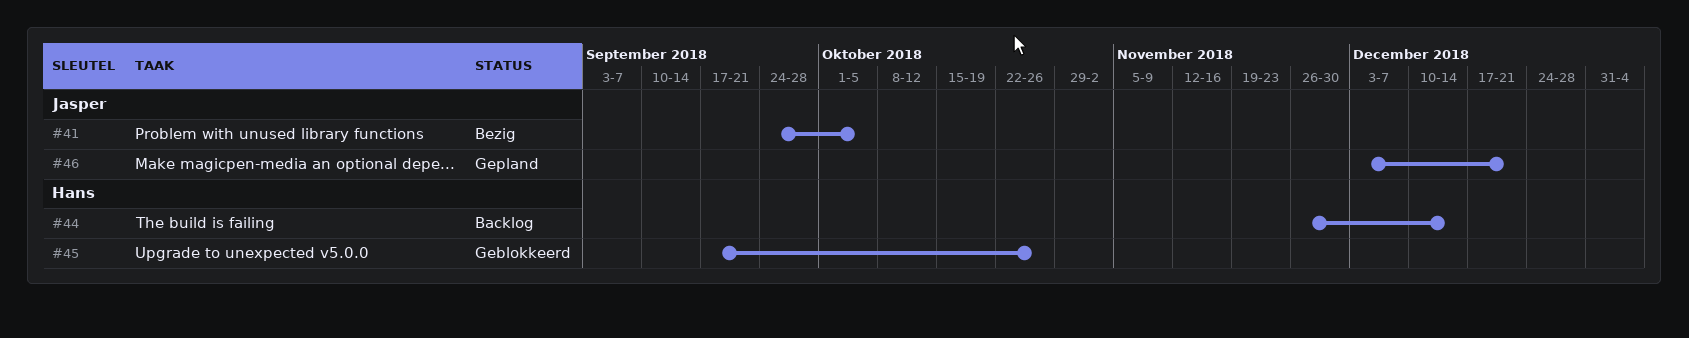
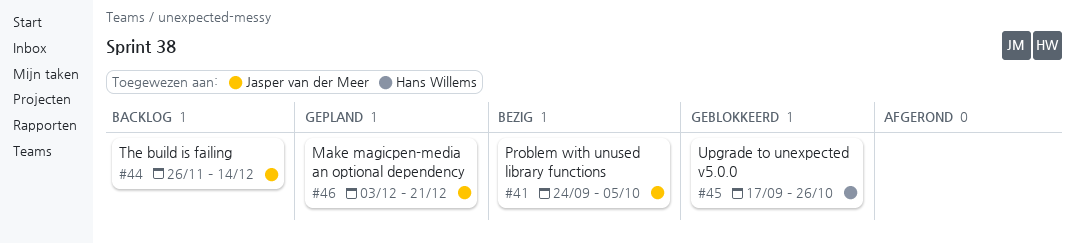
#44, owner: Hans Willems -> Jasper van der Meer

